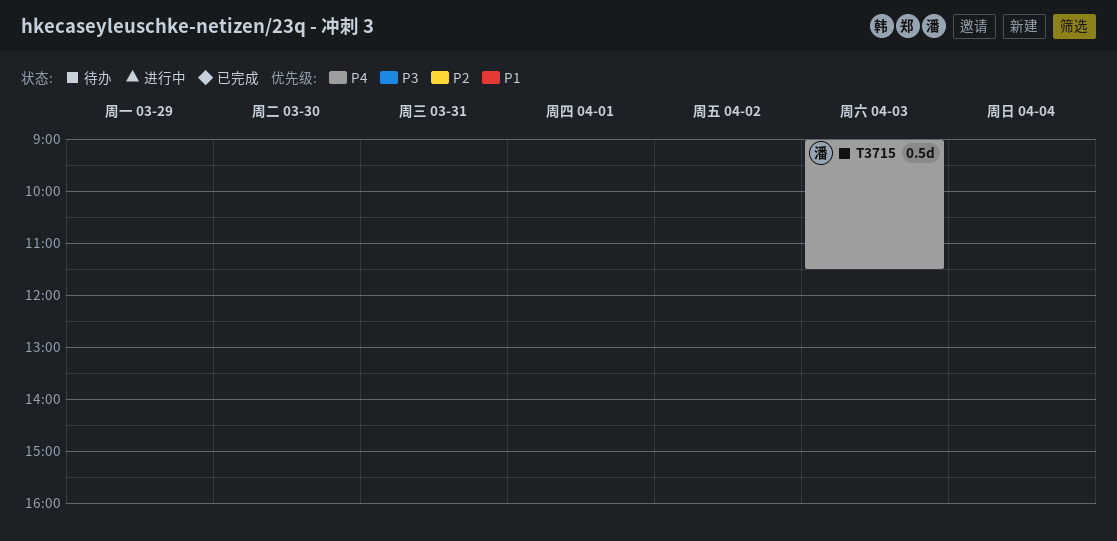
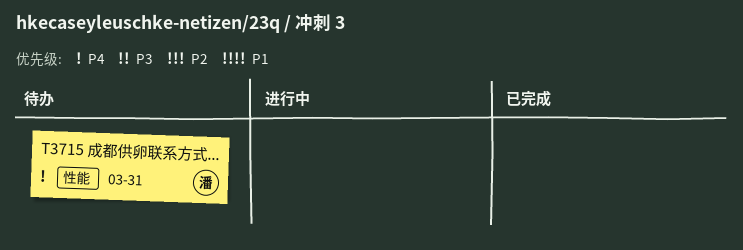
T3715, day: Apr 3 -> Mar 31

